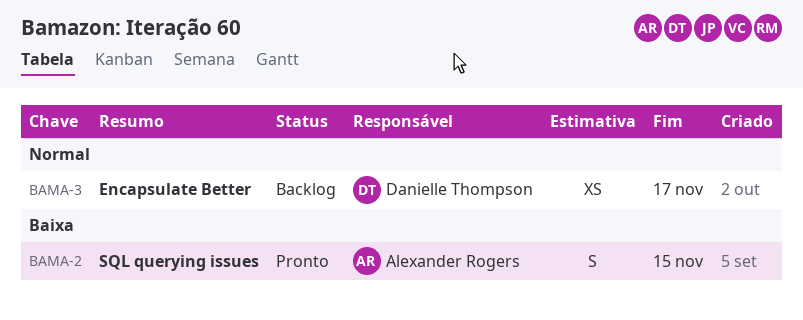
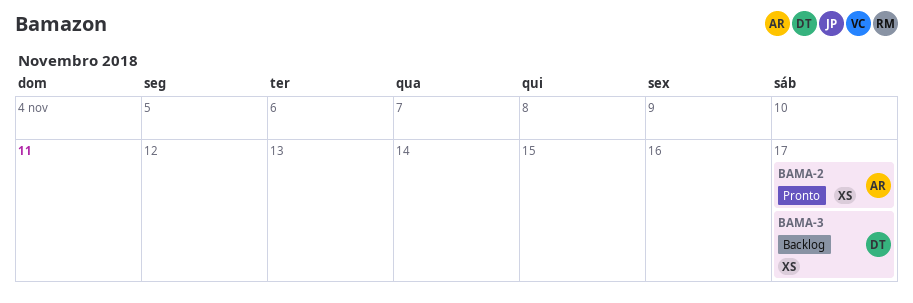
BAMA-2, estimate: S -> XS
BAMA-2, due: Nov 15 -> Nov 17

